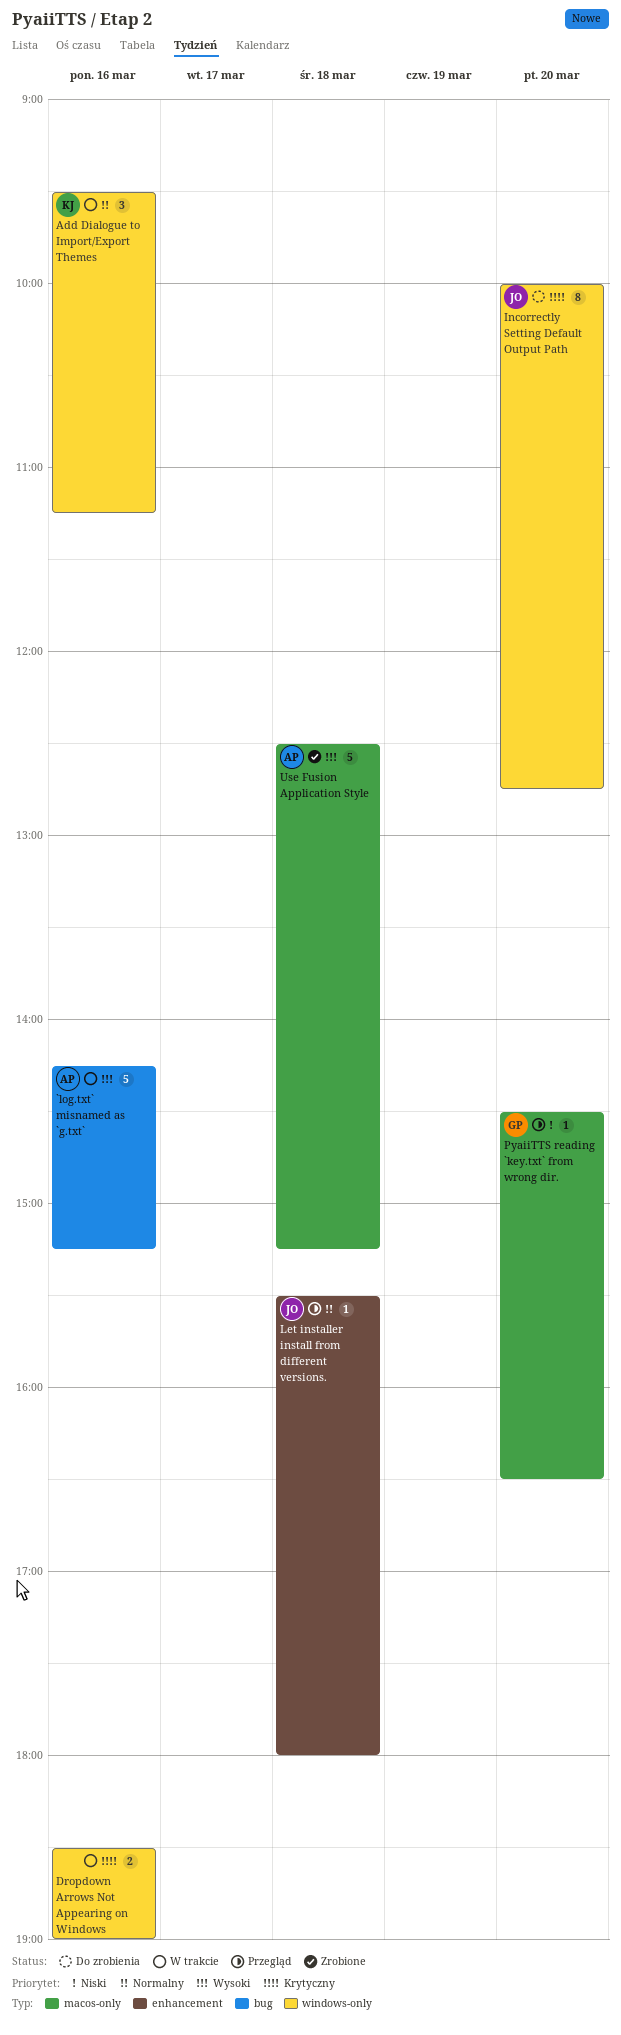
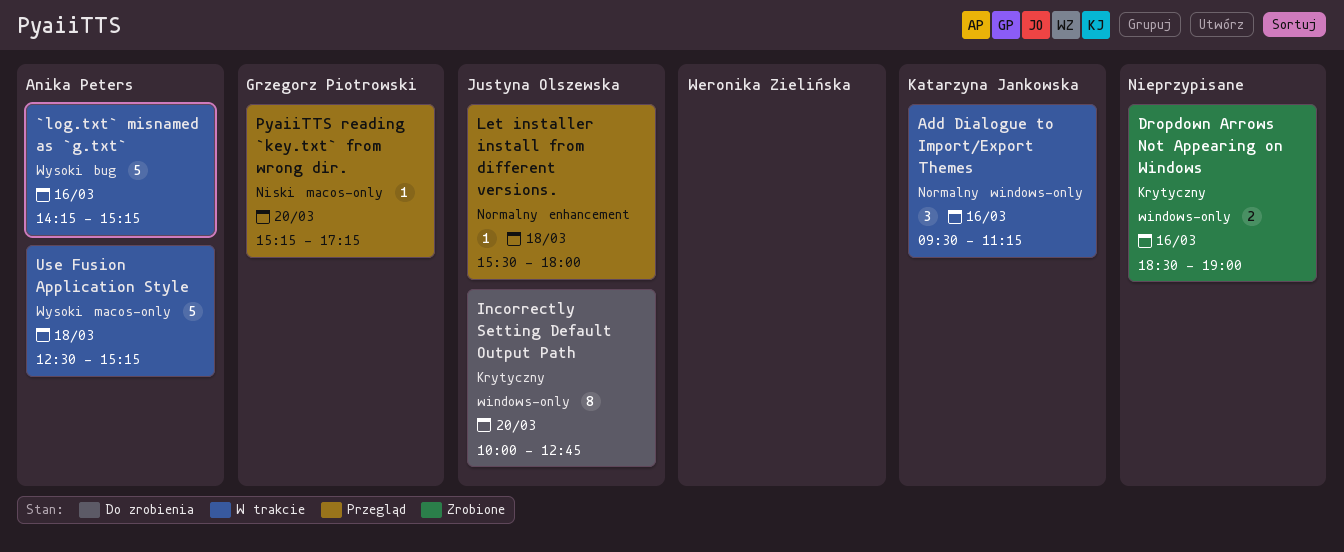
Dropdown Arrows Not Appearing on Windows, status: W trakcie -> Zrobione
PyaiiTTS reading `key.txt` from wrong dir., begins: 14:30 -> 15:15
PyaiiTTS reading `key.txt` from wrong dir., ends: 16:30 -> 17:15
Use Fusion Application Style, status: Zrobione -> W trakcie

